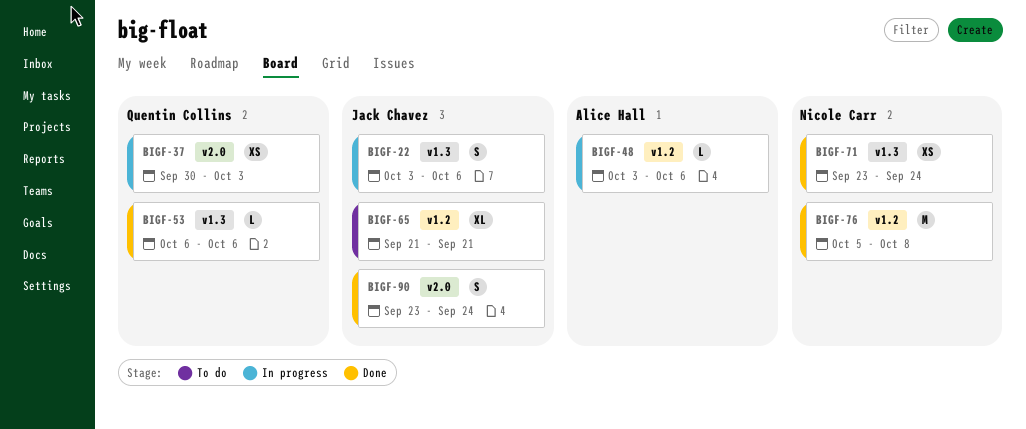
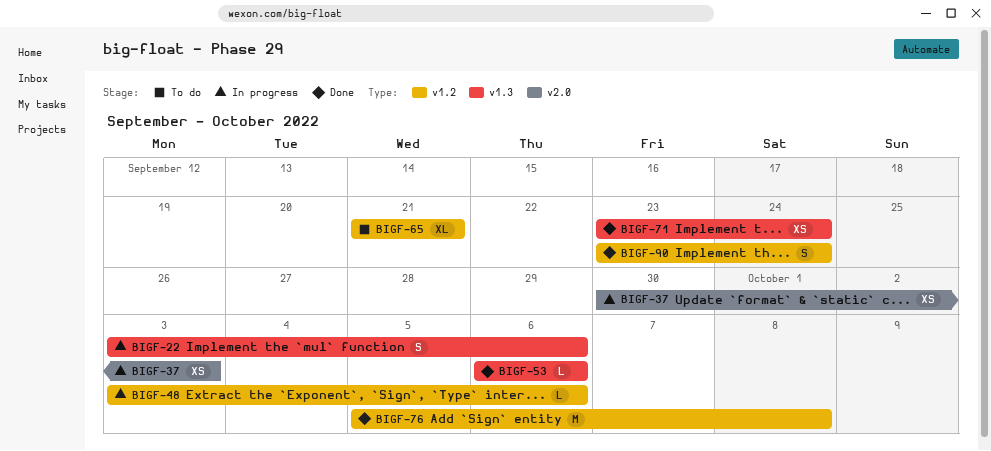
BIGF-90, label: v2.0 -> v1.2

